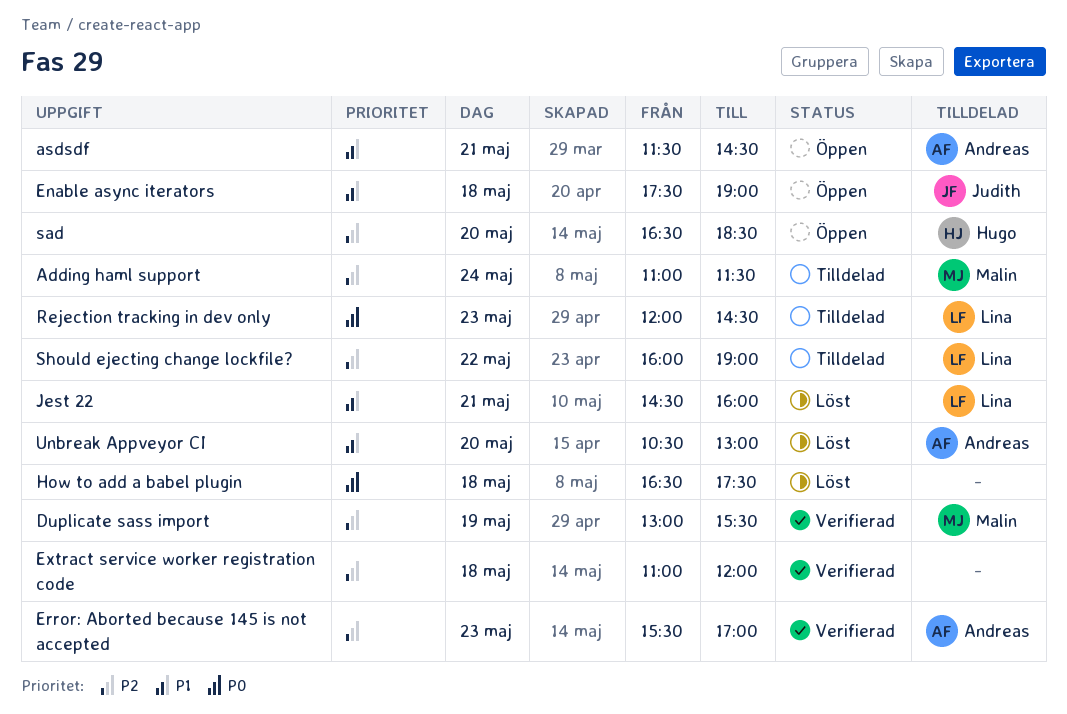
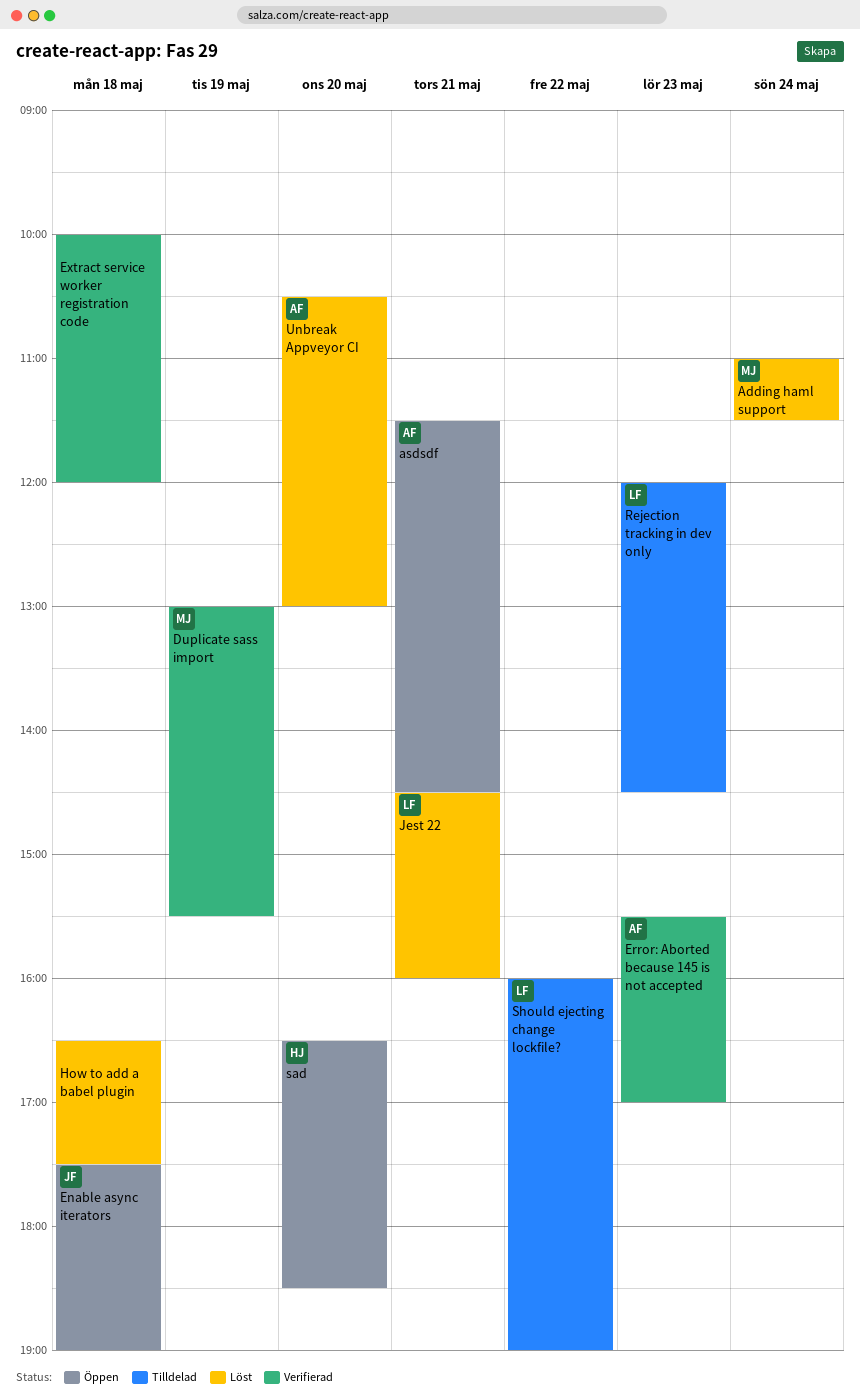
Adding haml support, status: Tilldelad -> Löst
Extract service worker registration code, begins: 11:00 -> 10:00

